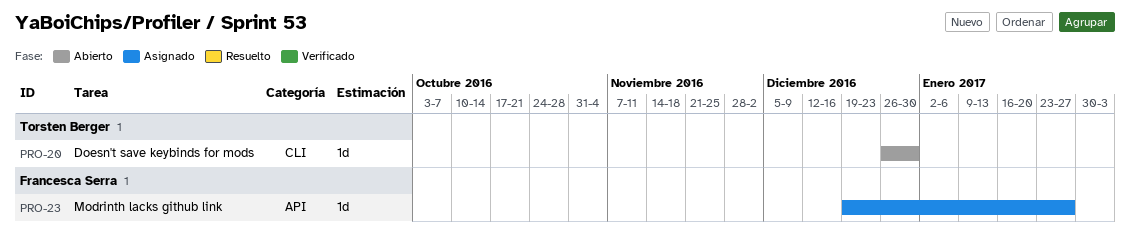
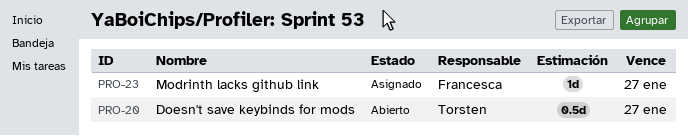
PRO-20, estimate: 1d -> 0.5d
PRO-20, due: Dec 30 -> Jan 27

